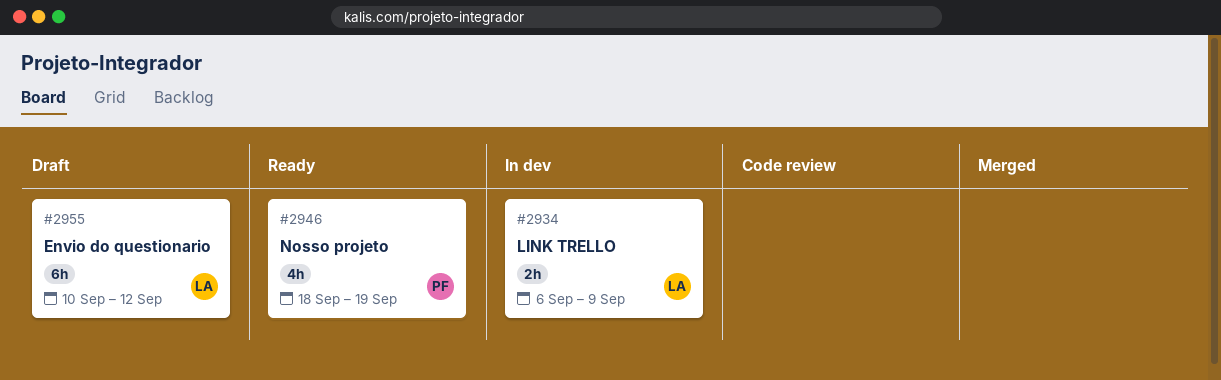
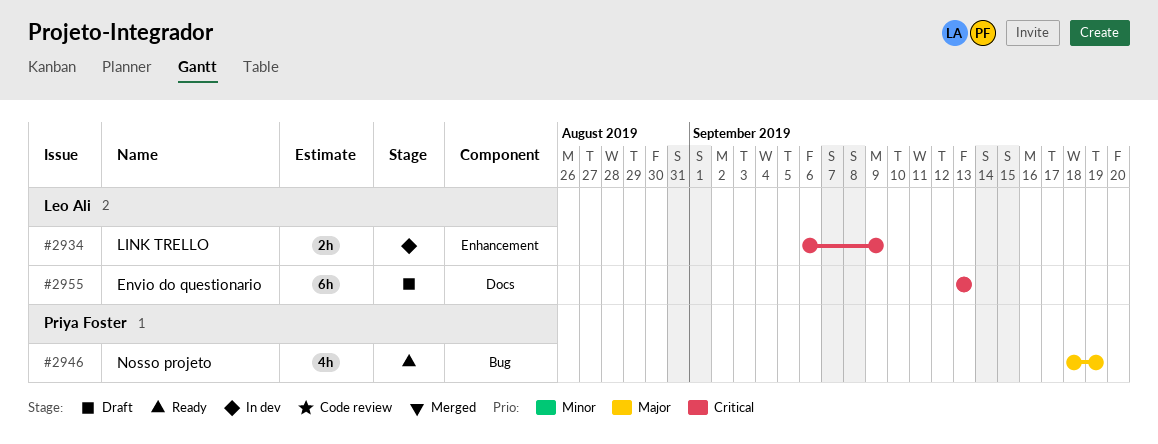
#2955, start: Sep 10 -> Sep 13
#2955, due: Sep 12 -> Sep 13

